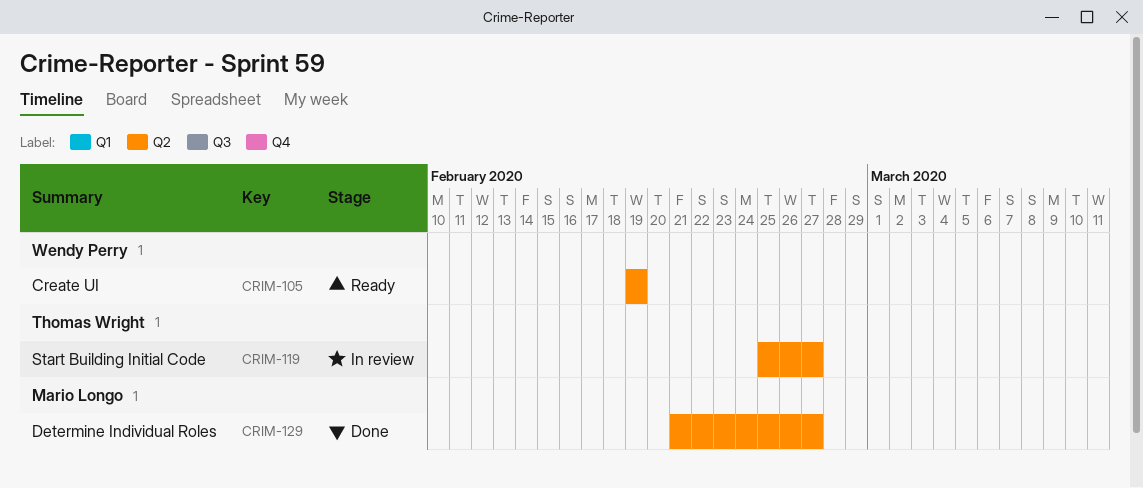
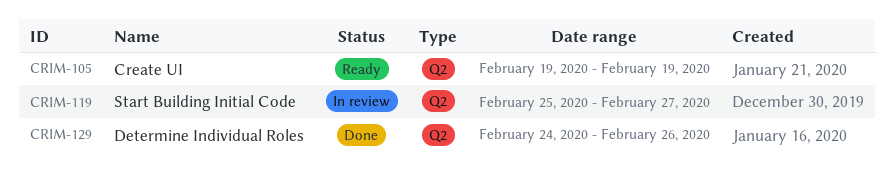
CRIM-129, start: Feb 21 -> Feb 24
CRIM-129, due: Feb 27 -> Feb 26

